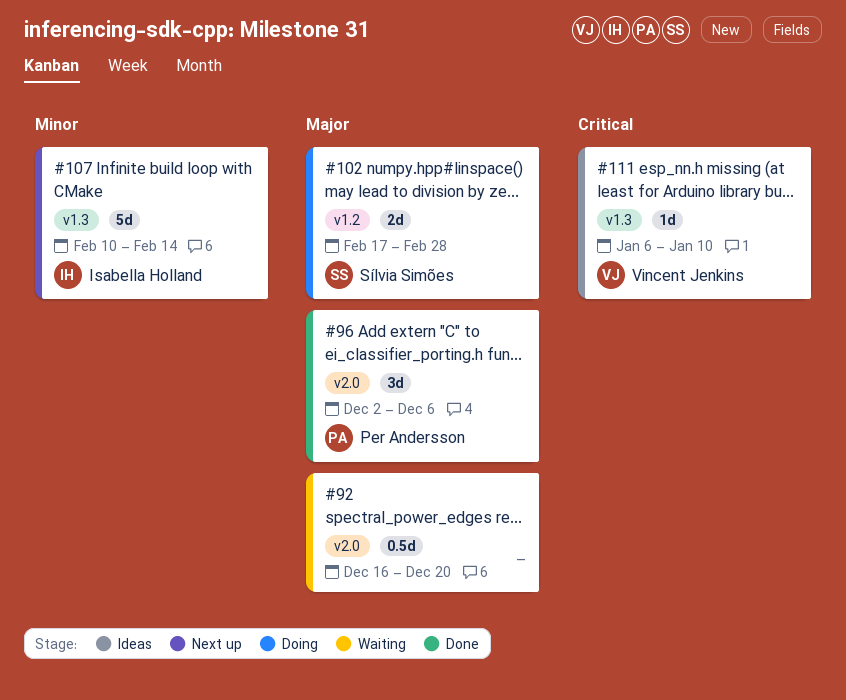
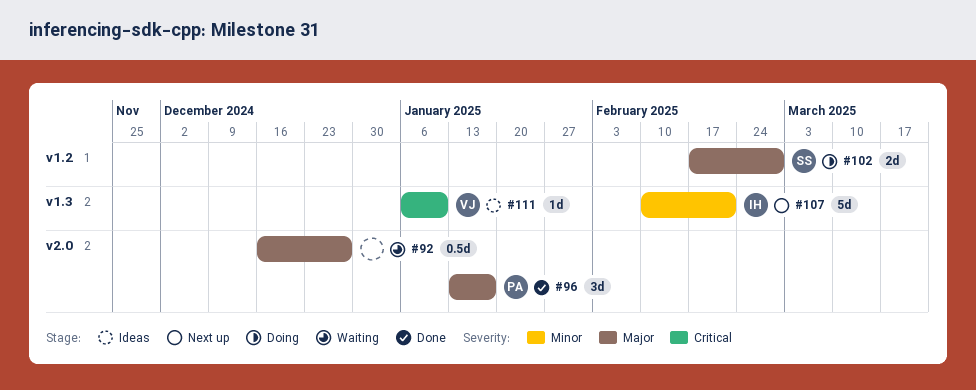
#92, due: Dec 20 -> Dec 27
#96, start: Dec 2 -> Jan 13
#96, due: Dec 6 -> Jan 17
#107, due: Feb 14 -> Feb 21

